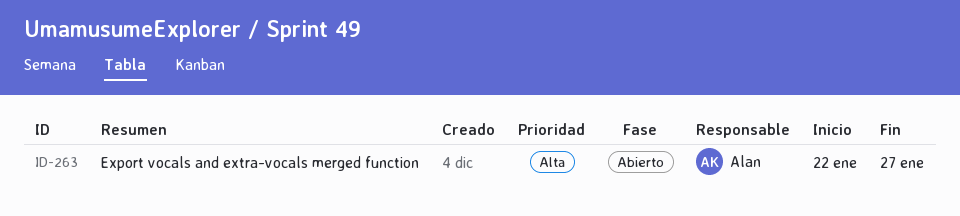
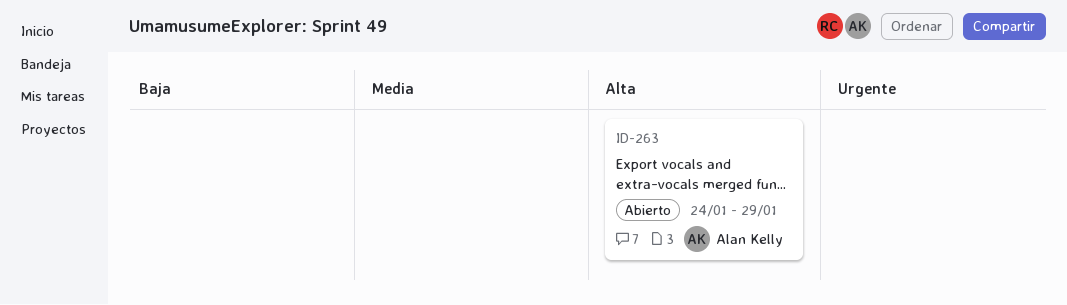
ID-263, start: Jan 22 -> Jan 24
ID-263, due: Jan 27 -> Jan 29

